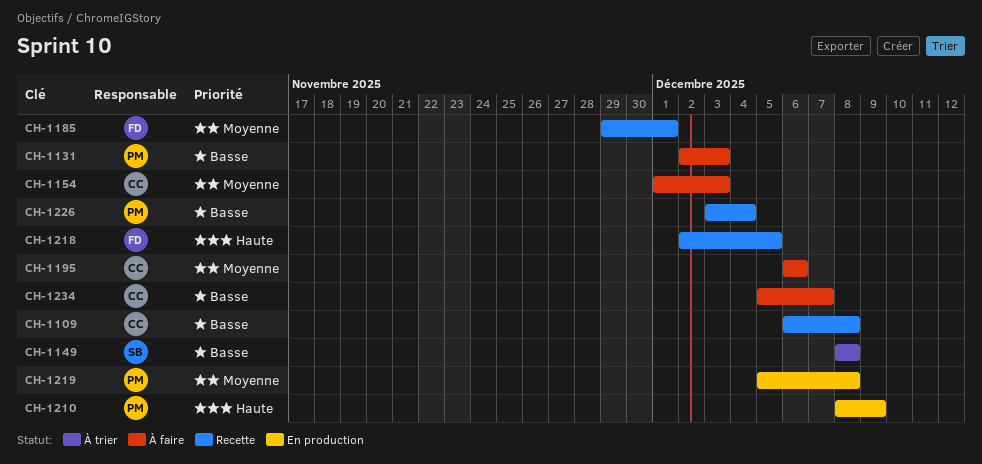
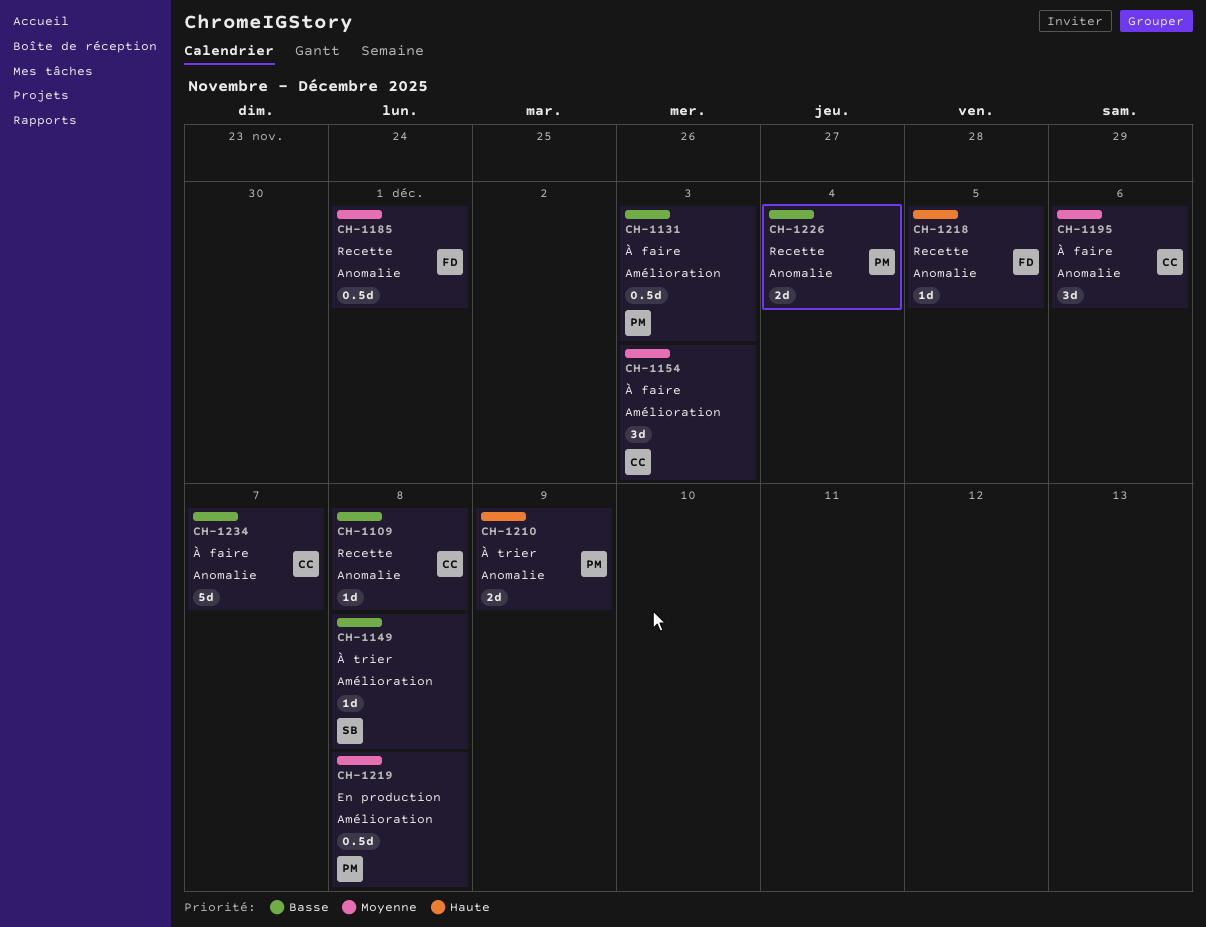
CH-1210, status: En production -> À trier

